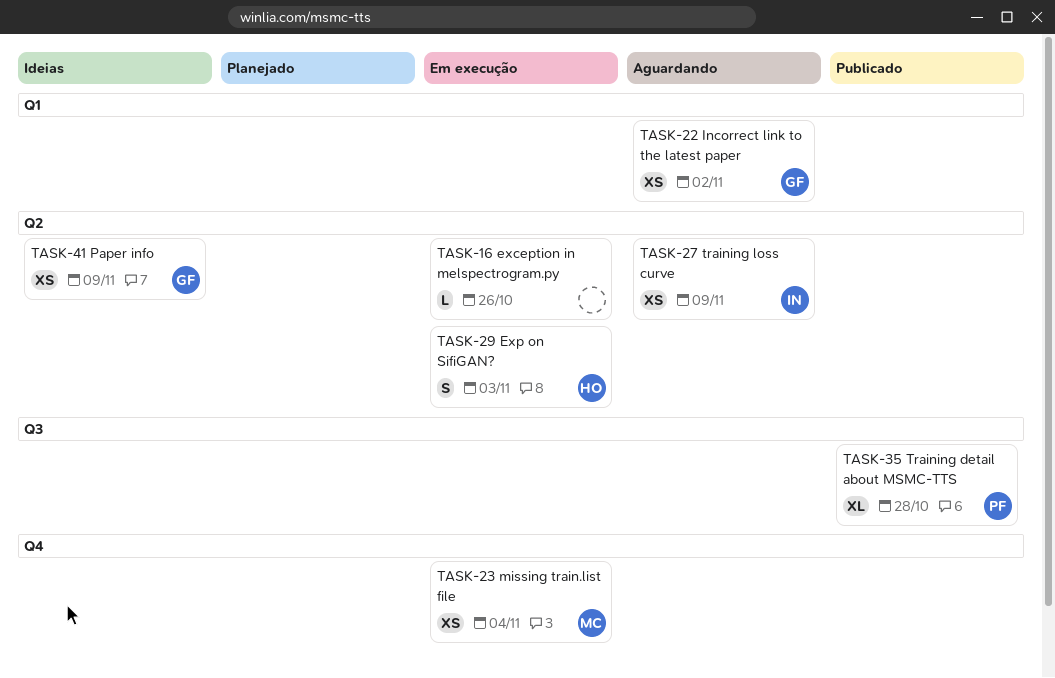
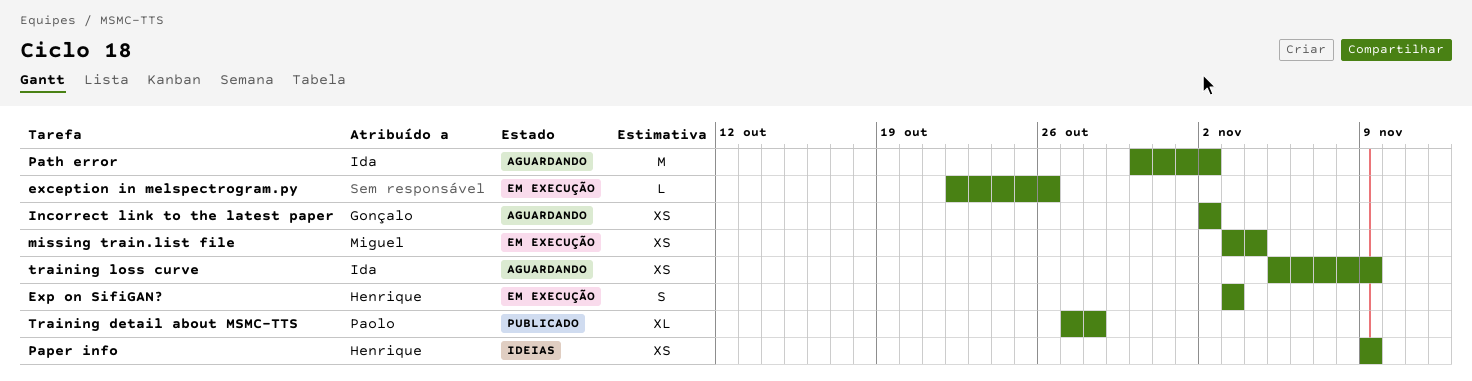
Paper info, owner: Gonçalo -> Henrique
Path error: none -> present

